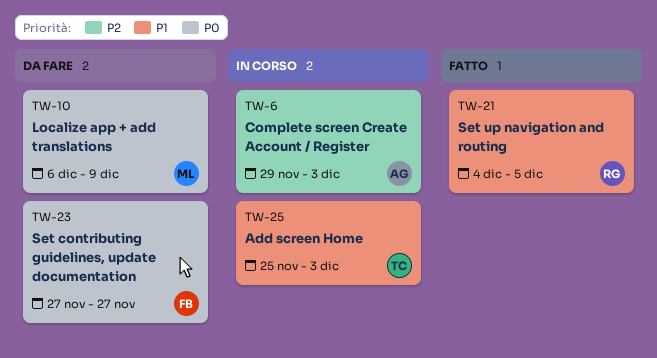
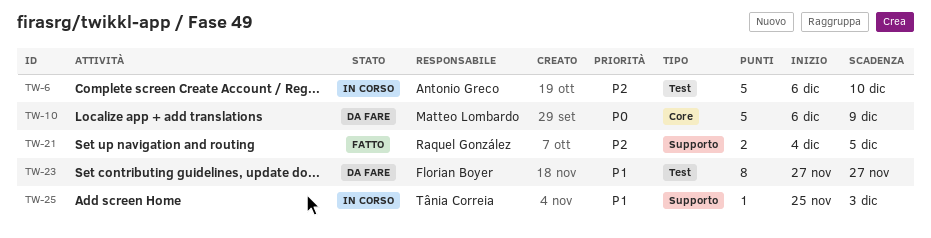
TW-6, start: Nov 29 -> Dec 6
TW-6, due: Dec 3 -> Dec 10
TW-21, priority: P1 -> P2
TW-23, priority: P0 -> P1

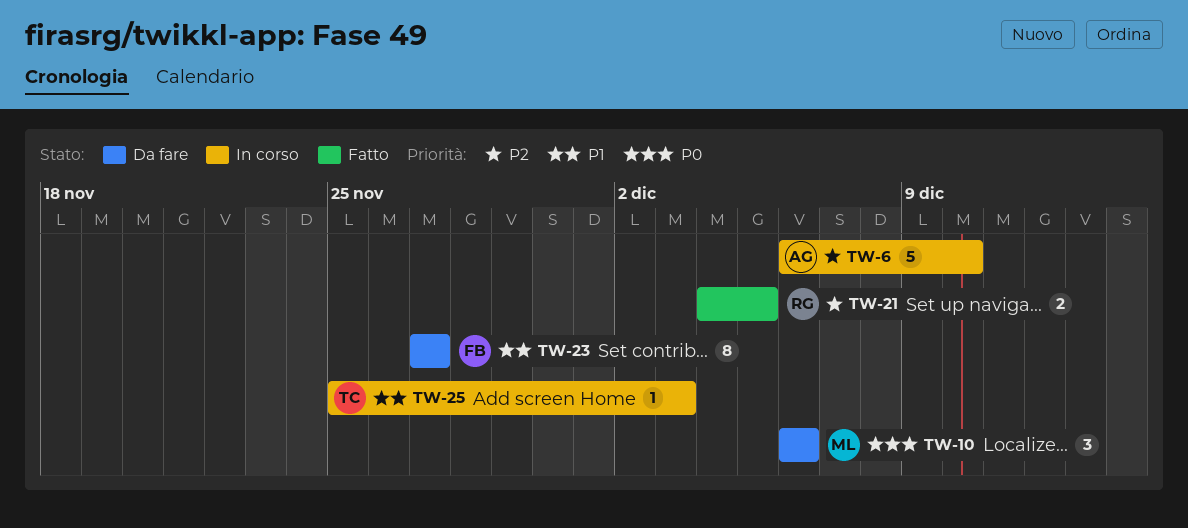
TW-10, estimate: 5 -> 3
TW-10, due: Dec 9 -> Dec 6

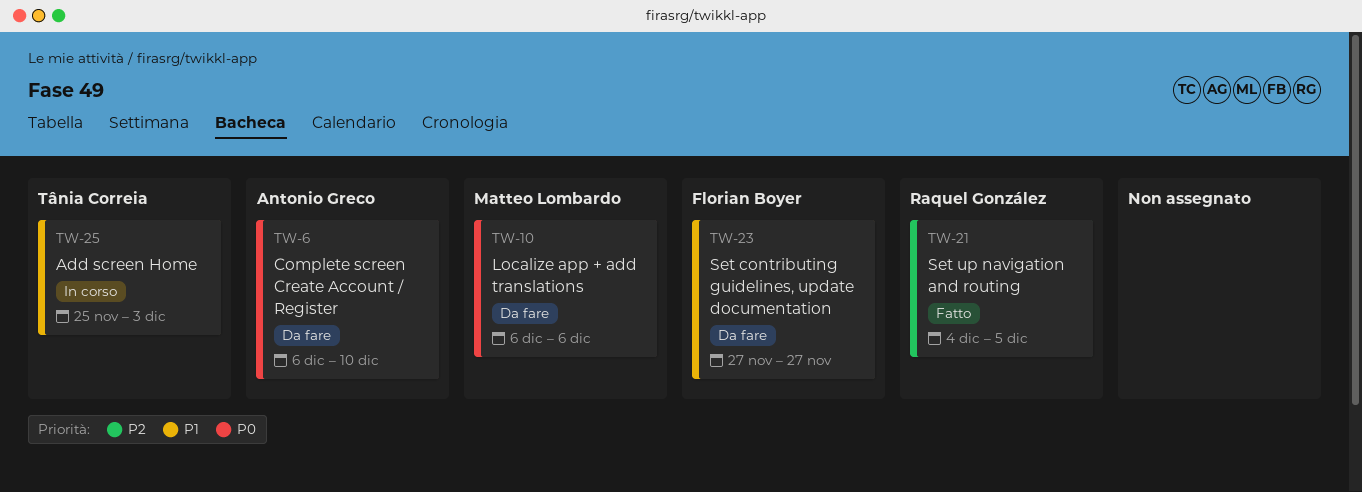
TW-6, status: In corso -> Da fare
TW-6, priority: P2 -> P0

